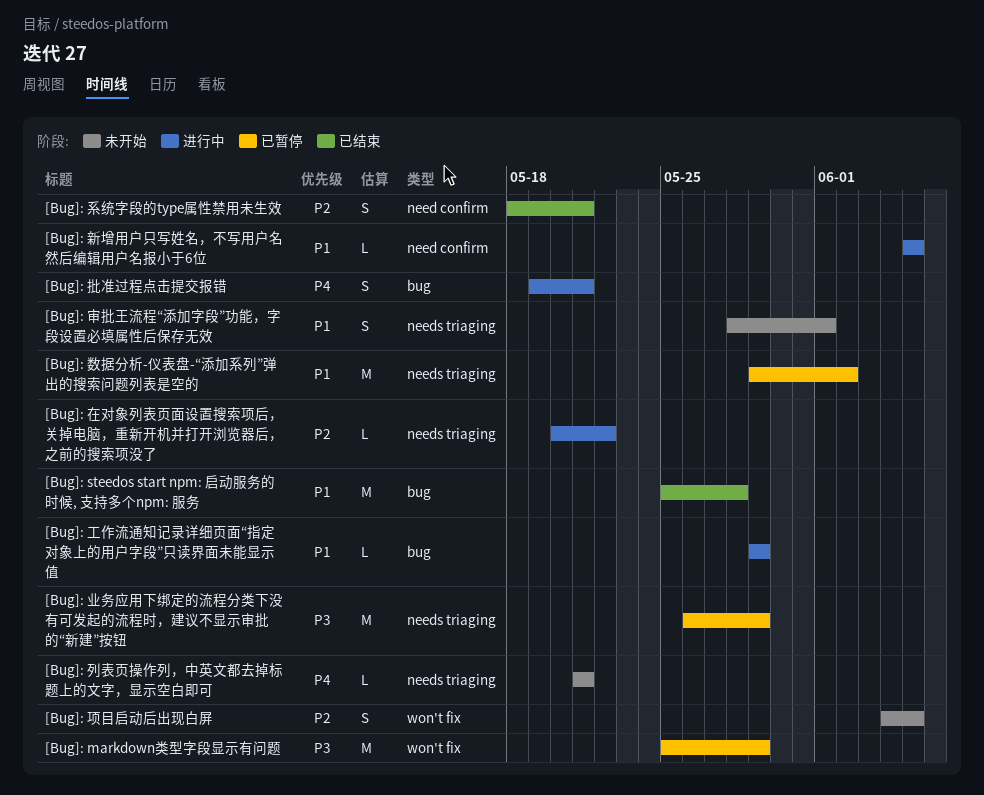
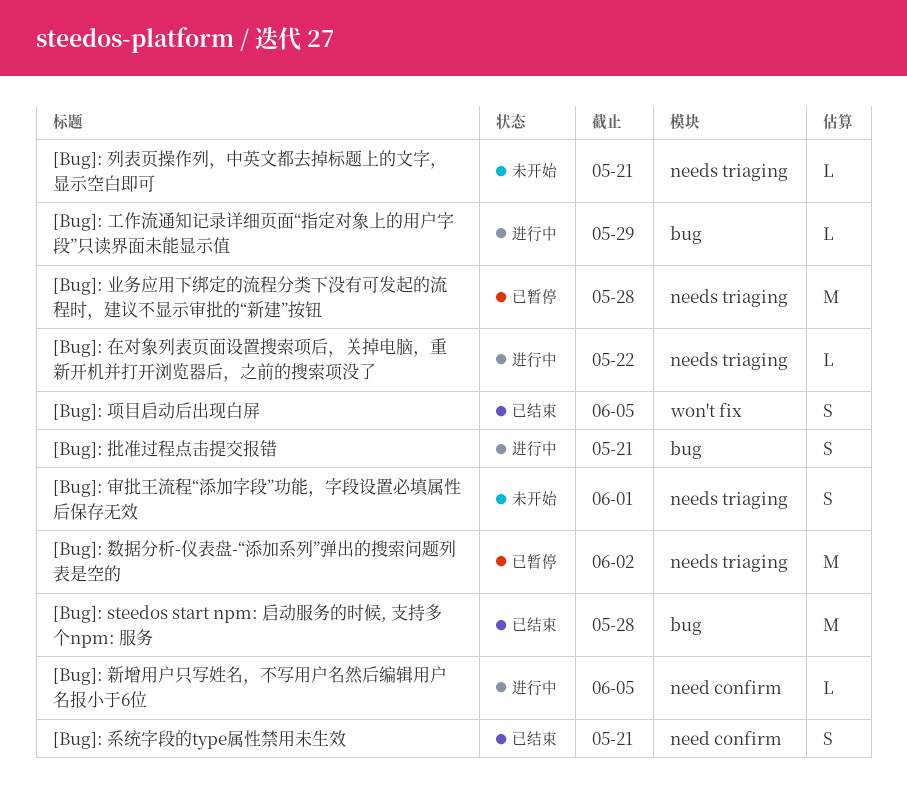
[Bug]: markdown类型字段显示有问题: present -> none
[Bug]: 业务应用下绑定的流程分类下没有可发起的流程时，建议不显示审批的“新建”按钮, due: May 29 -> May 28
[Bug]: 项目启动后出现白屏, status: 未开始 -> 已结束

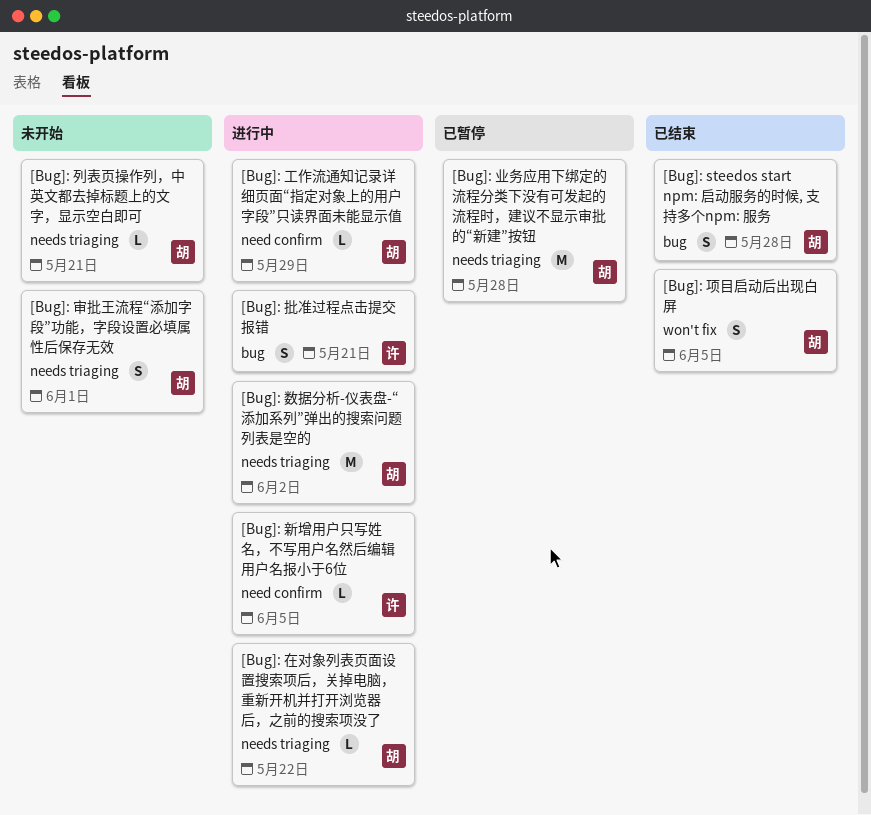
[Bug]: steedos start npm: 启动服务的时候, 支持多个npm: 服务, estimate: M -> S
[Bug]: 工作流通知记录详细页面“指定对象上的用户字段”只读界面未能显示值, label: bug -> need confirm
[Bug]: 数据分析-仪表盘-“添加系列”弹出的搜索问题列表是空的, status: 已暂停 -> 进行中
[Bug]: 系统字段的type属性禁用未生效: present -> none

